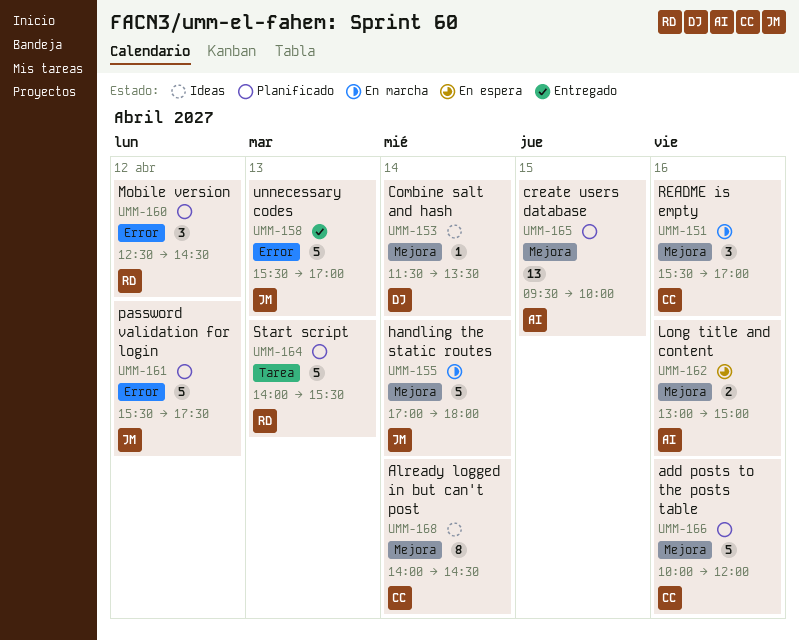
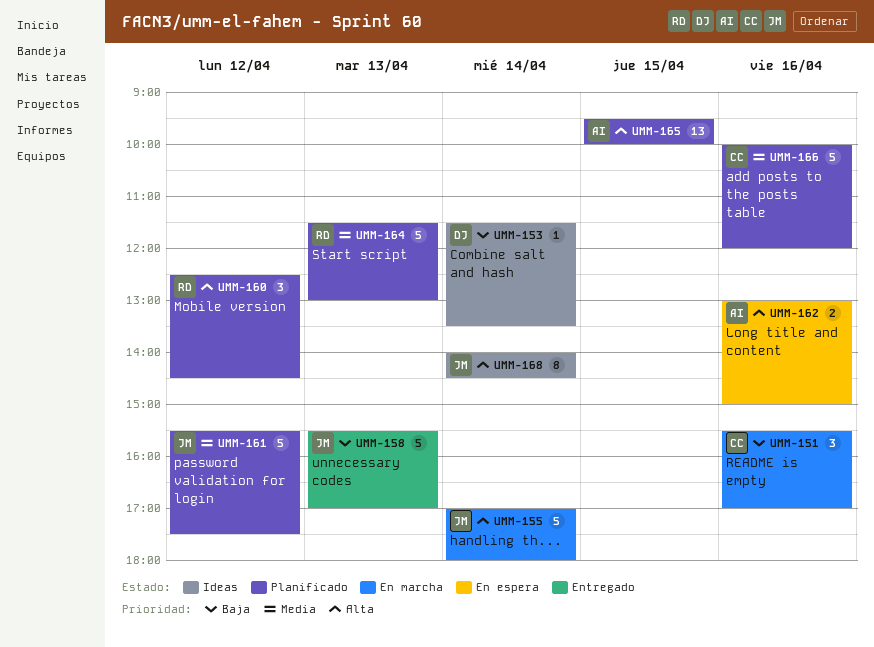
UMM-164, begins: 14:00 -> 11:30
UMM-164, ends: 15:30 -> 13:00
UMM-168, owner: CC -> JM

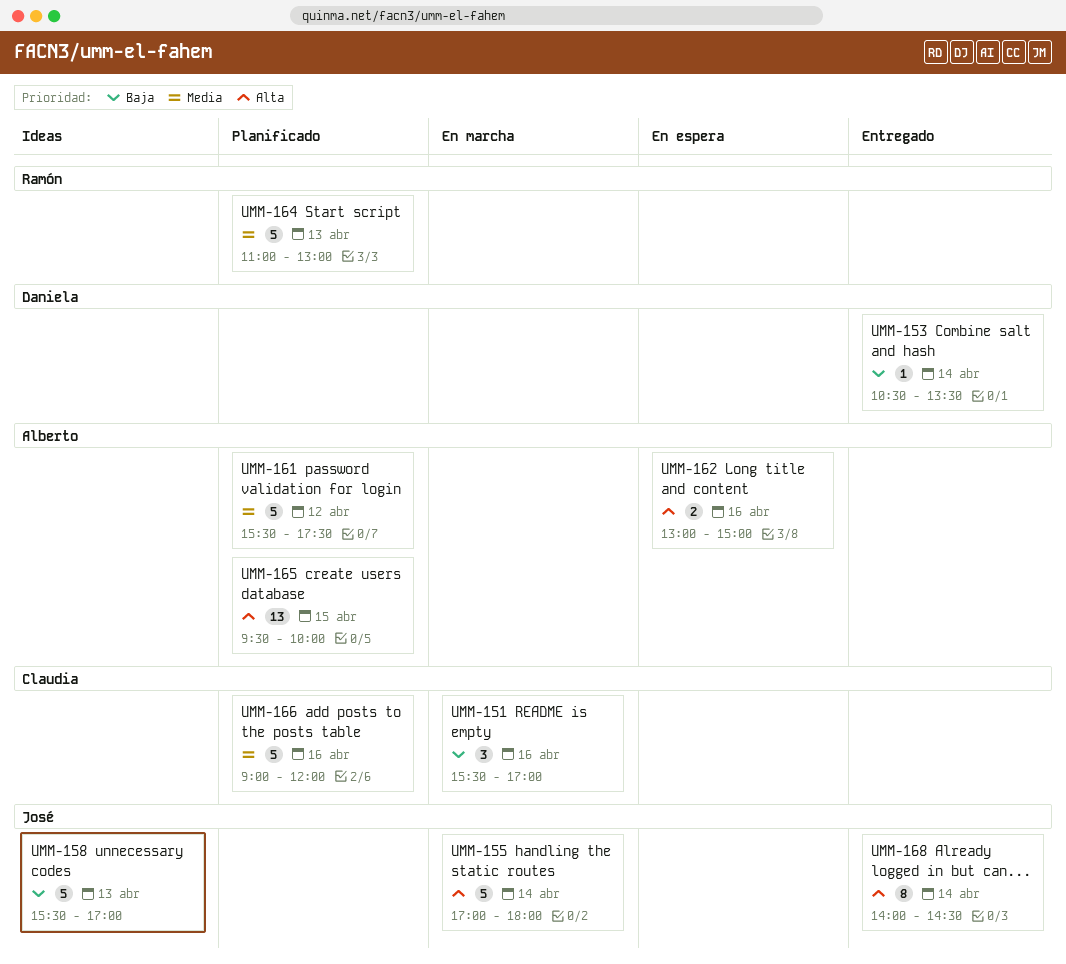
UMM-153, status: Ideas -> Entregado
UMM-153, begins: 11:30 -> 10:30
UMM-158, status: Entregado -> Ideas
UMM-160: present -> none
UMM-161, owner: José -> Alberto
UMM-164, begins: 11:30 -> 11:00
UMM-166, begins: 10:00 -> 09:00
UMM-168, status: Ideas -> Entregado

